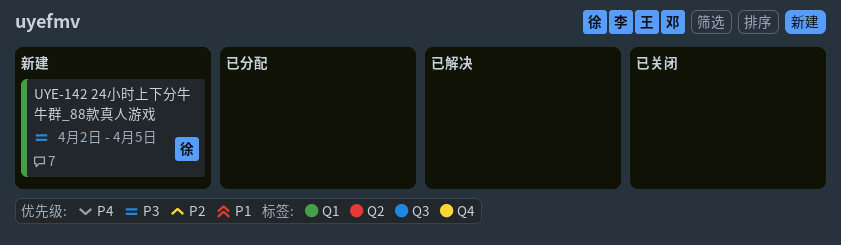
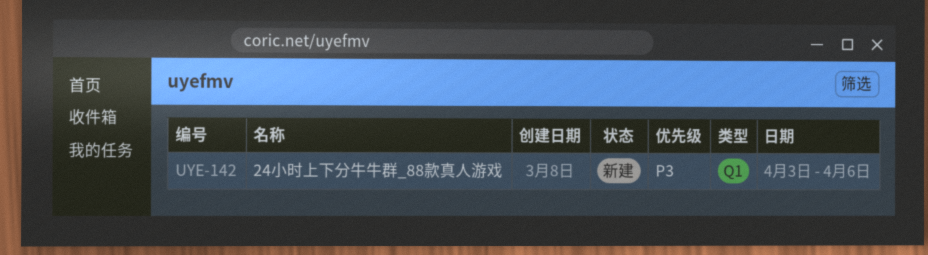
UYE-142, start: Apr 2 -> Apr 3
UYE-142, due: Apr 5 -> Apr 6

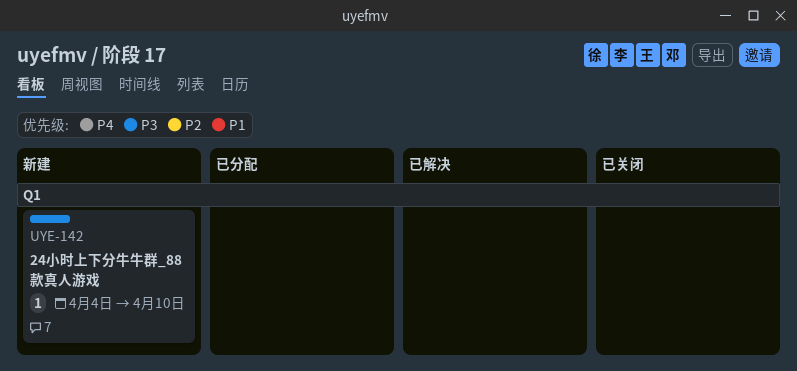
UYE-142, start: Apr 3 -> Apr 4
UYE-142, due: Apr 6 -> Apr 10

